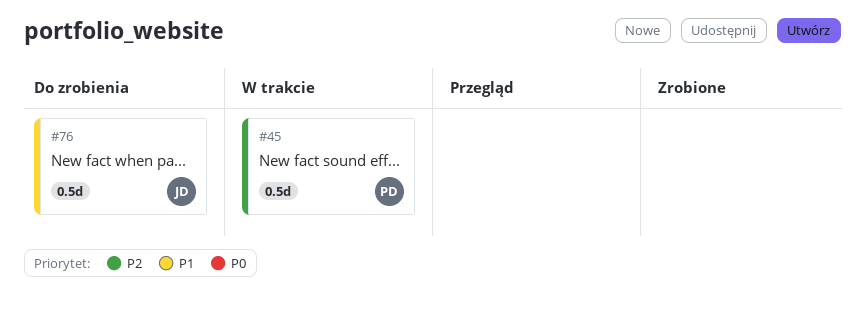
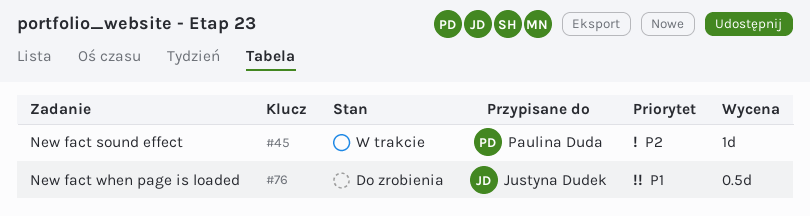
#45, estimate: 0.5d -> 1d

